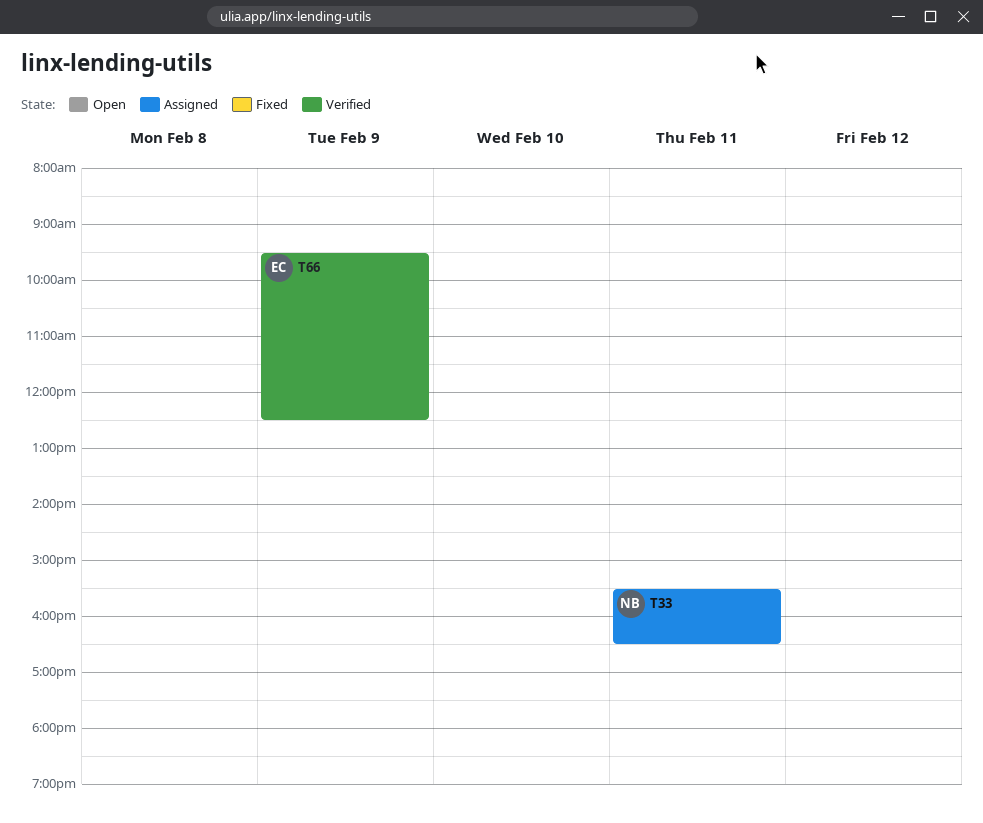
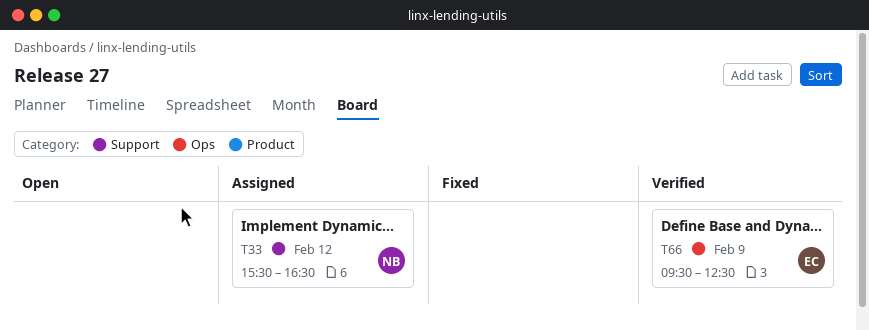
T33, day: Feb 11 -> Feb 12

